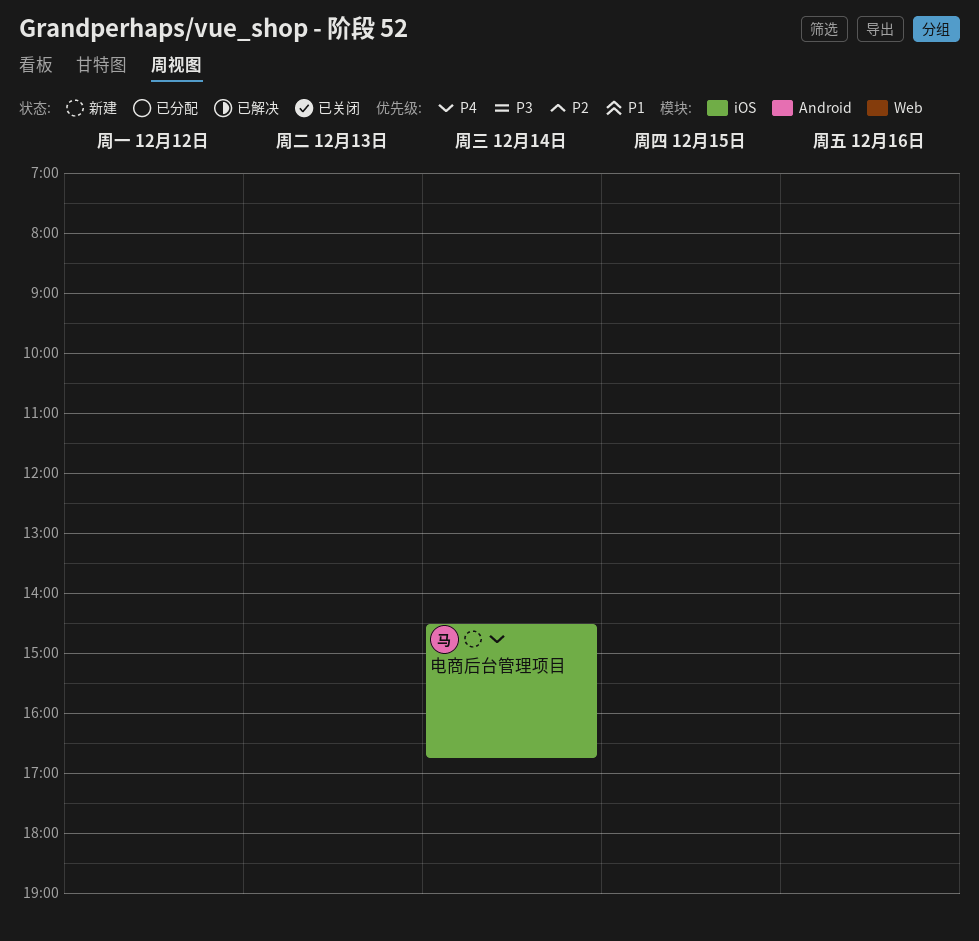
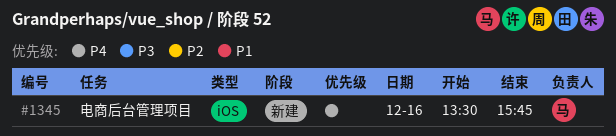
电商后台管理项目, day: Dec 14 -> Dec 16
电商后台管理项目, begins: 14:30 -> 13:30
电商后台管理项目, ends: 16:45 -> 15:45

